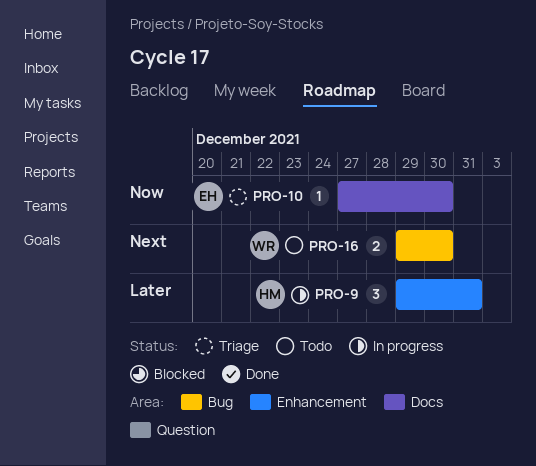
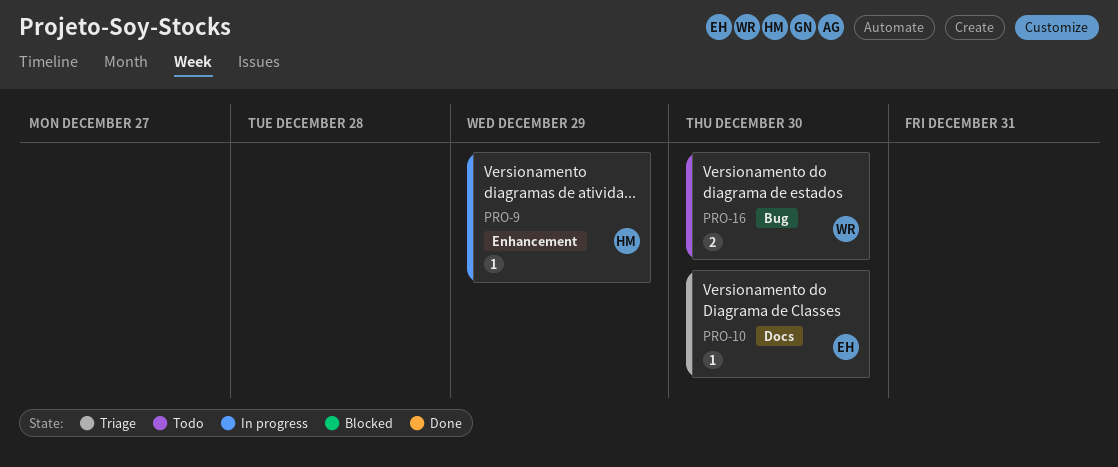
PRO-9, estimate: 3 -> 1
PRO-9, due: Dec 31 -> Dec 29

